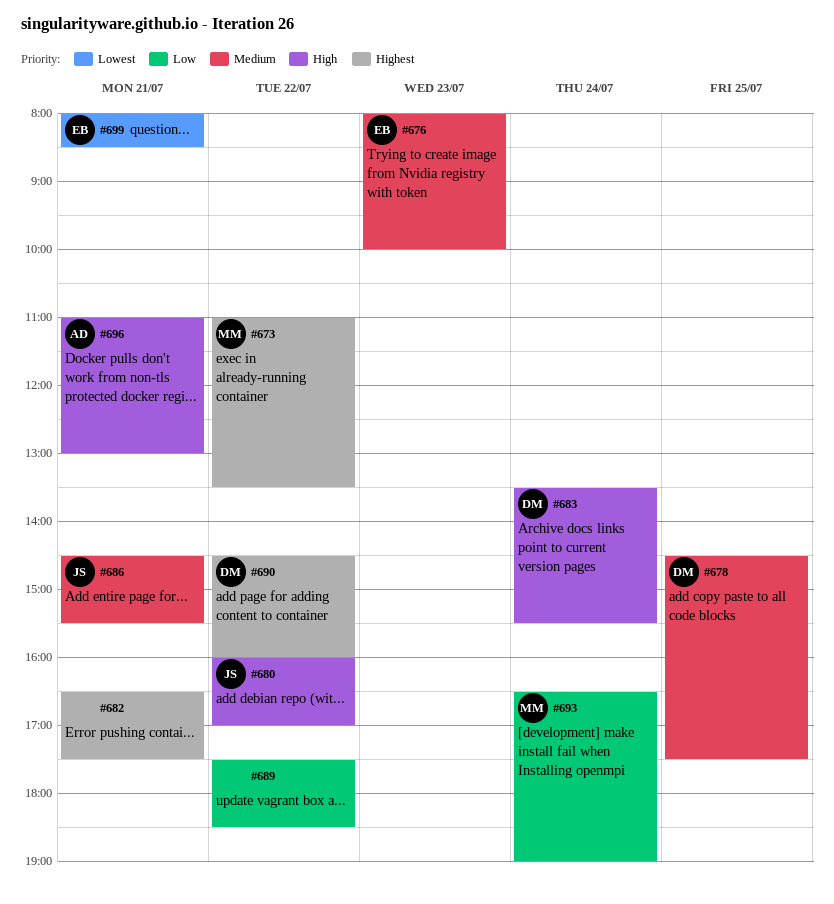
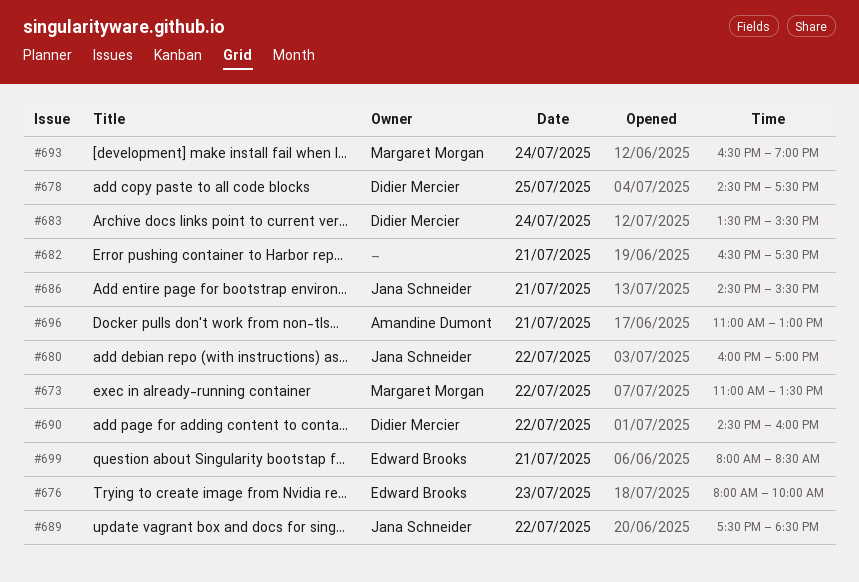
#689, owner: none -> Jana Schneider

